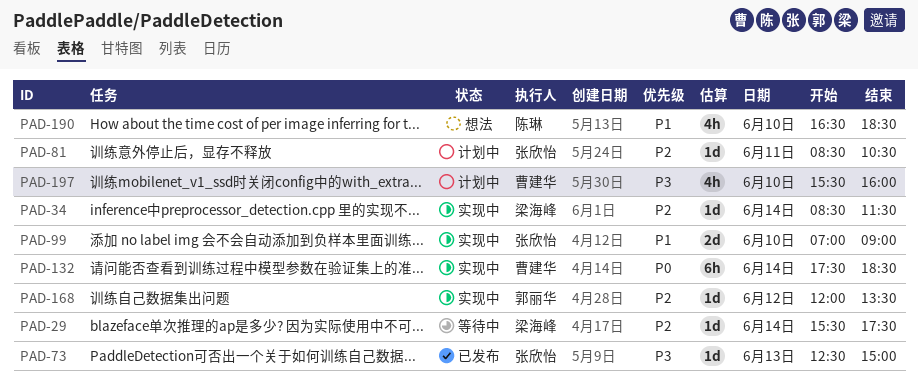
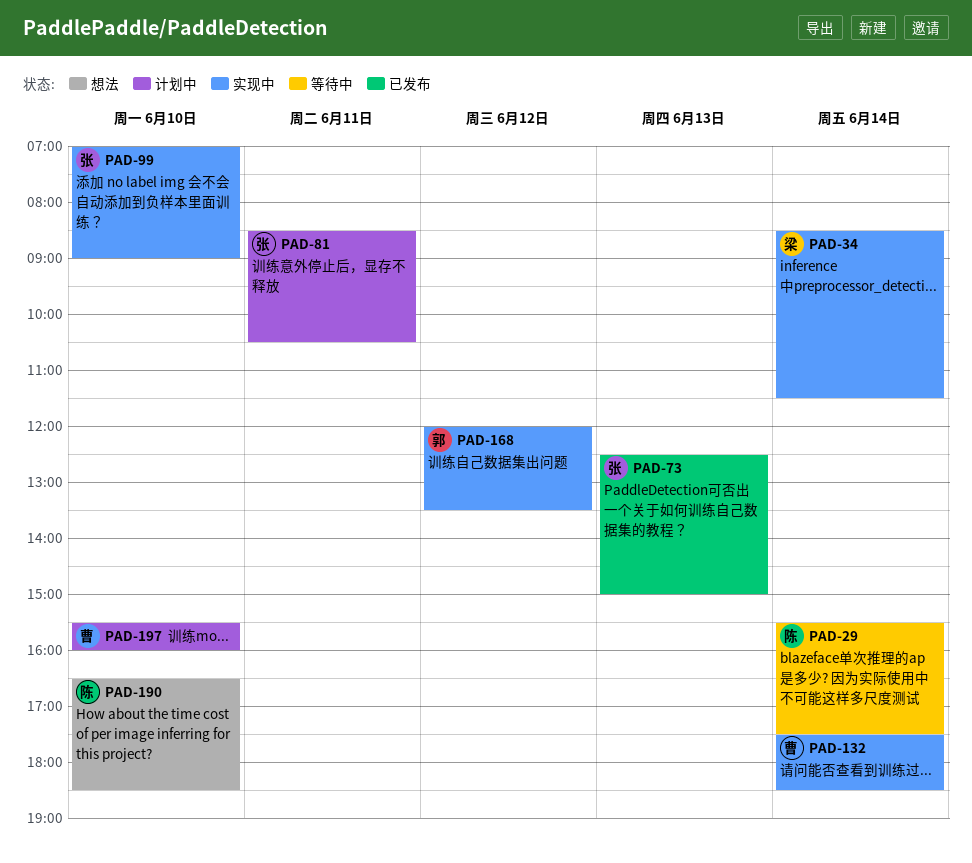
PAD-29, owner: 梁海峰 -> 陈琳

